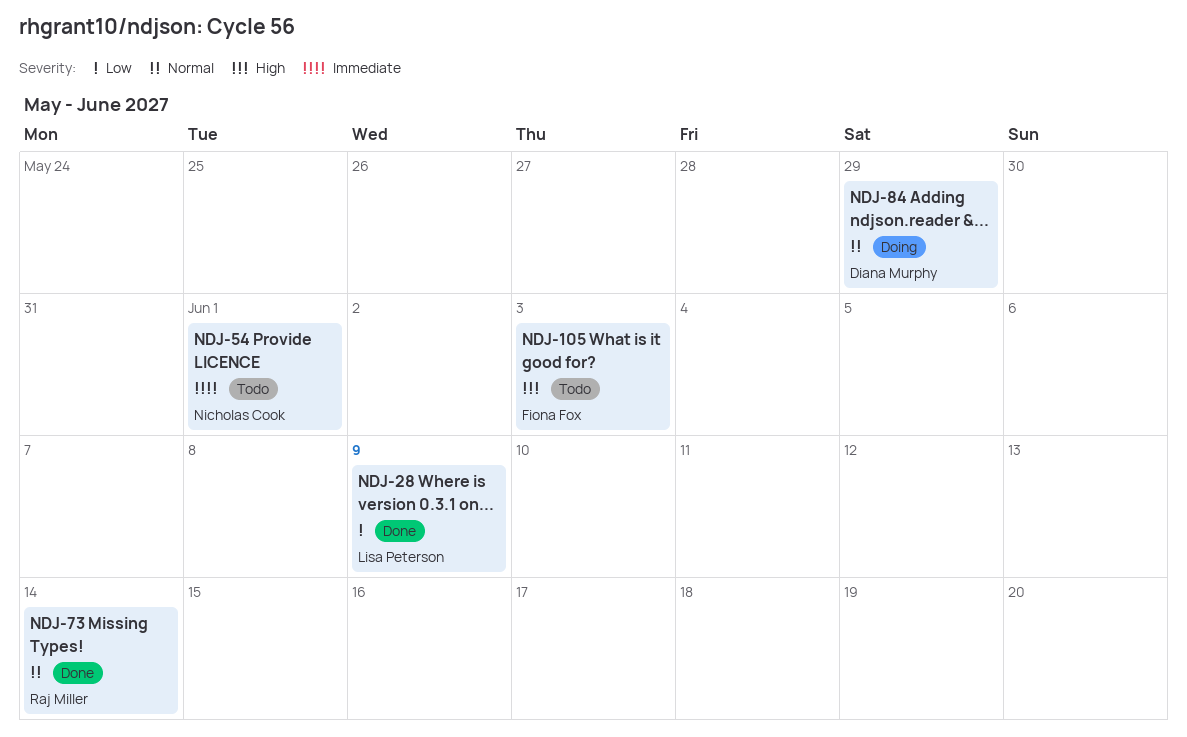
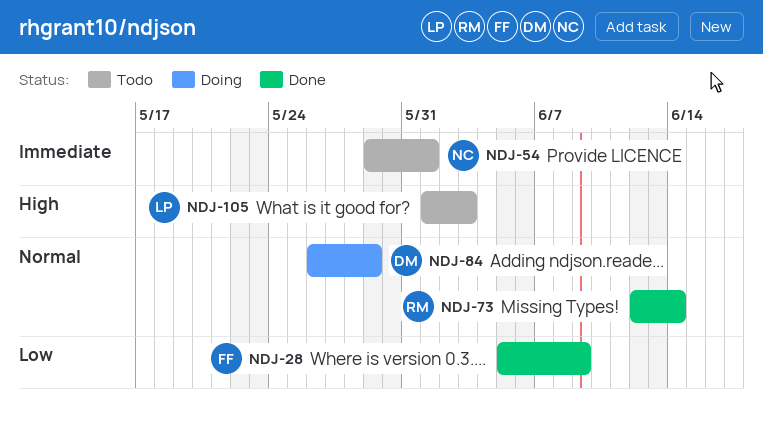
NDJ-28, owner: Lisa Peterson -> Fiona Fox
NDJ-105, owner: Fiona Fox -> Lisa Peterson

